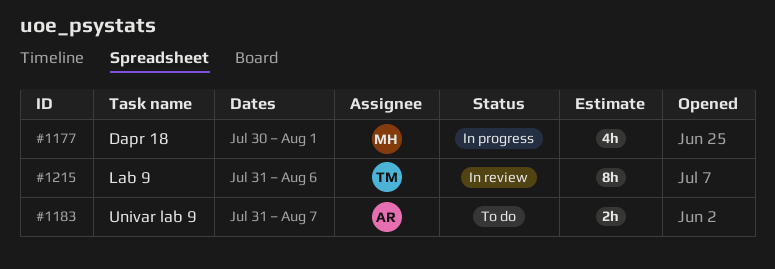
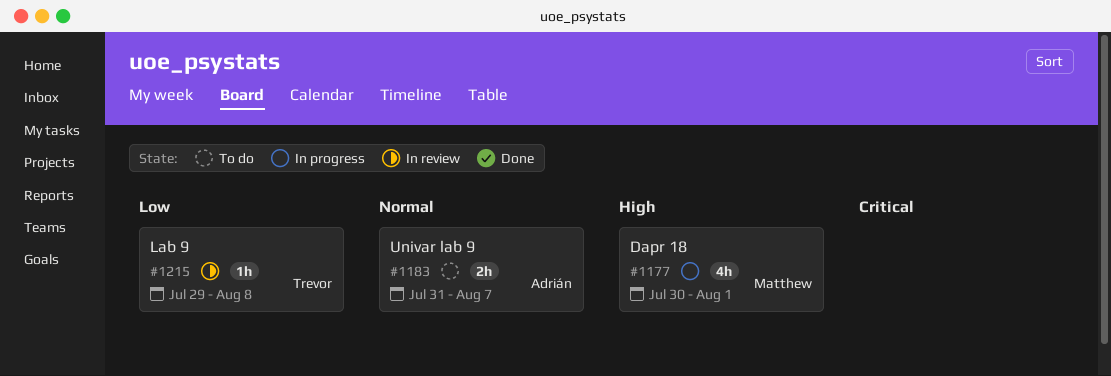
#1215, estimate: 8h -> 1h
#1215, start: Jul 31 -> Jul 29
#1215, due: Aug 6 -> Aug 8

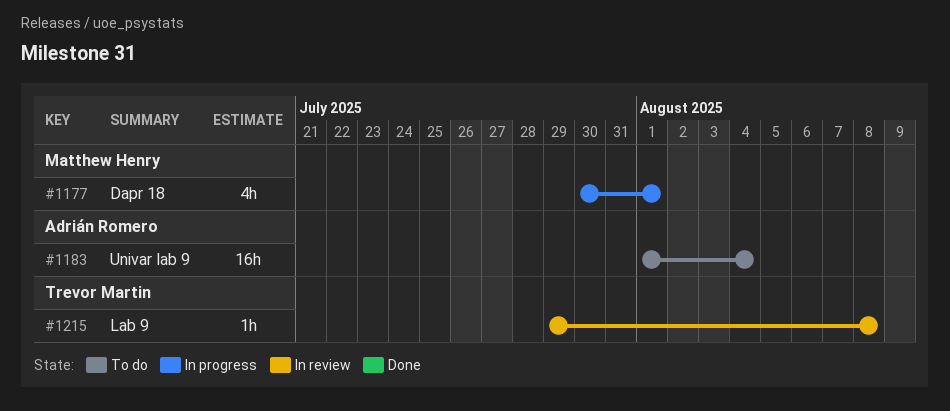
#1183, estimate: 2h -> 16h
#1183, start: Jul 31 -> Aug 1
#1183, due: Aug 7 -> Aug 4

